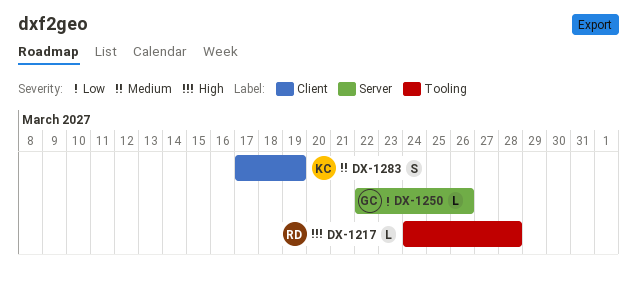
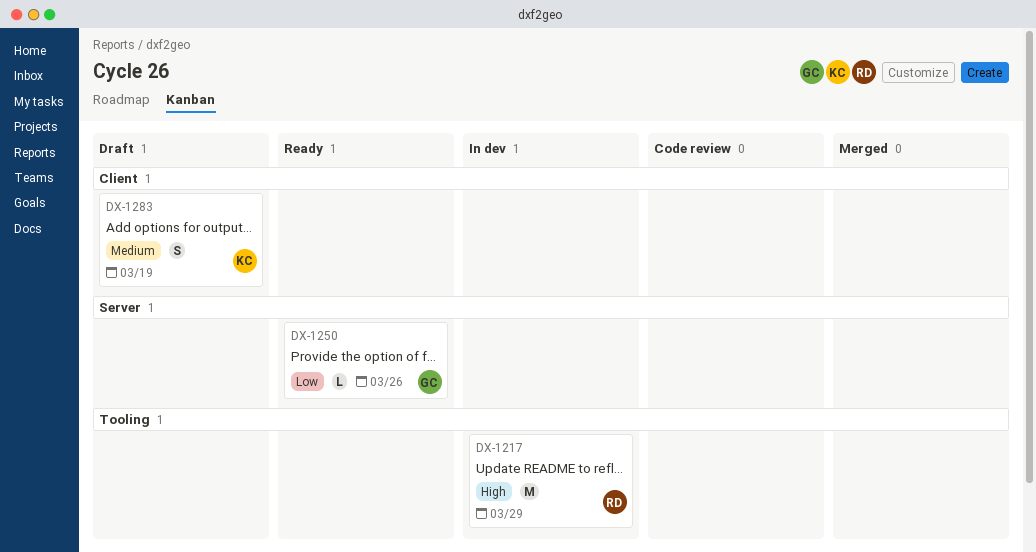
DX-1217, estimate: L -> M
DX-1217, due: Mar 28 -> Mar 29

